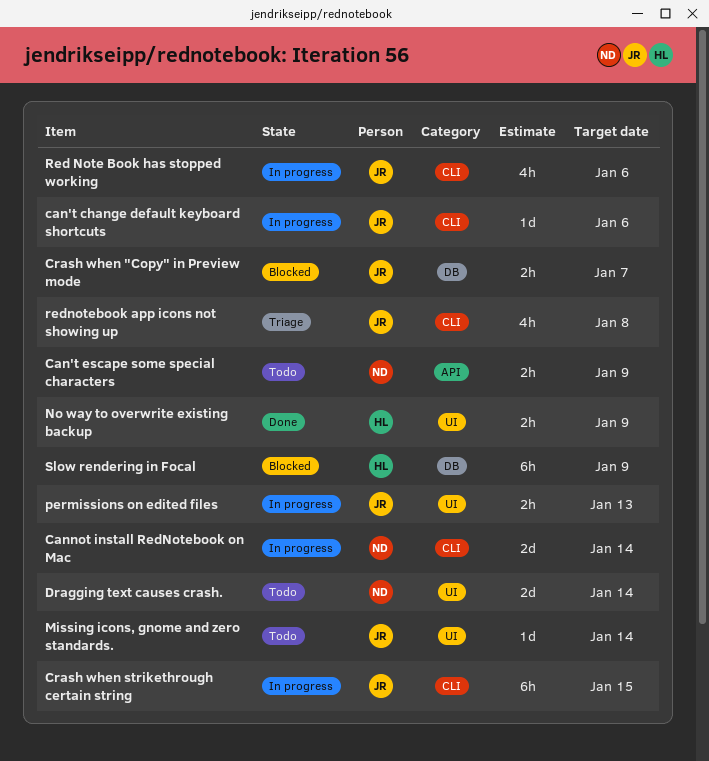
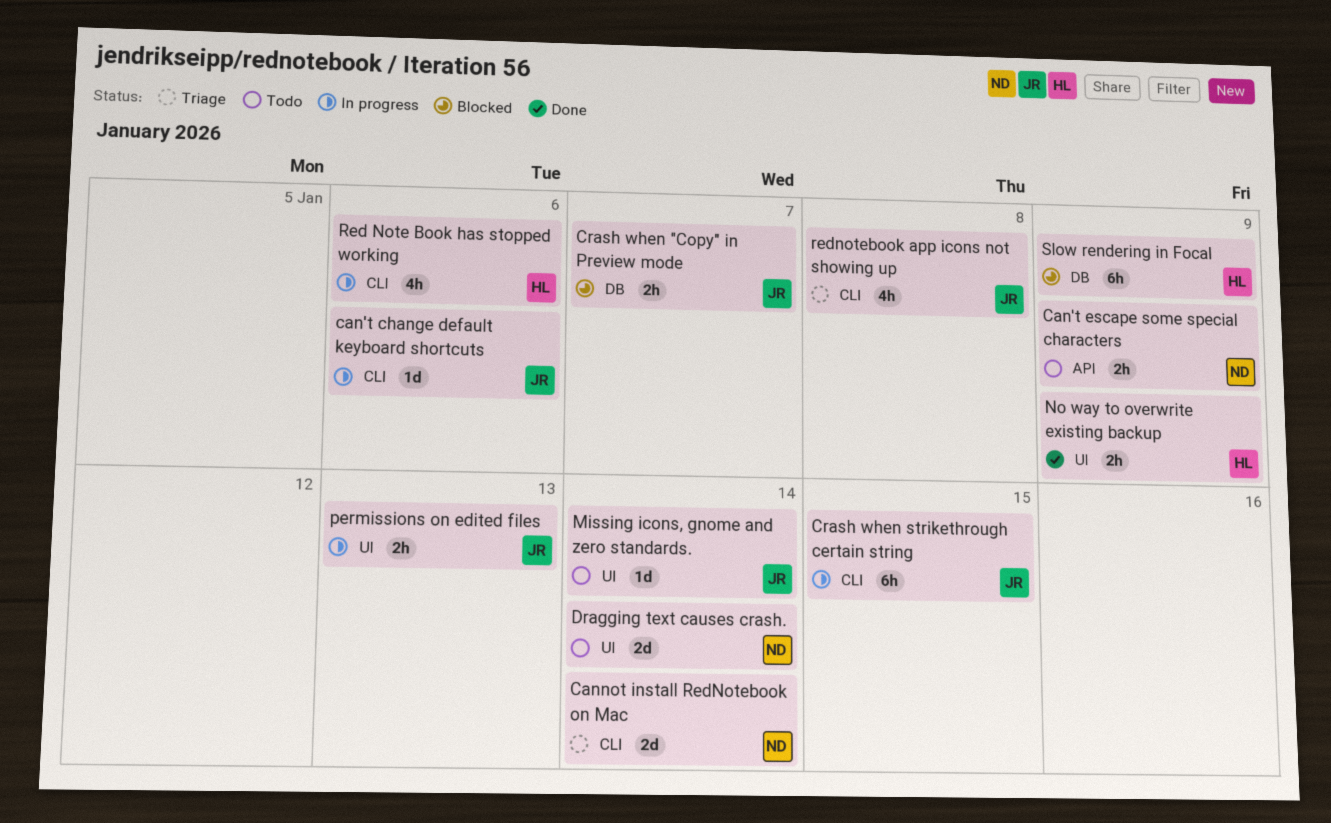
Cannot install RedNotebook on Mac, status: In progress -> Triage
Red Note Book has stopped working, owner: JR -> HL

